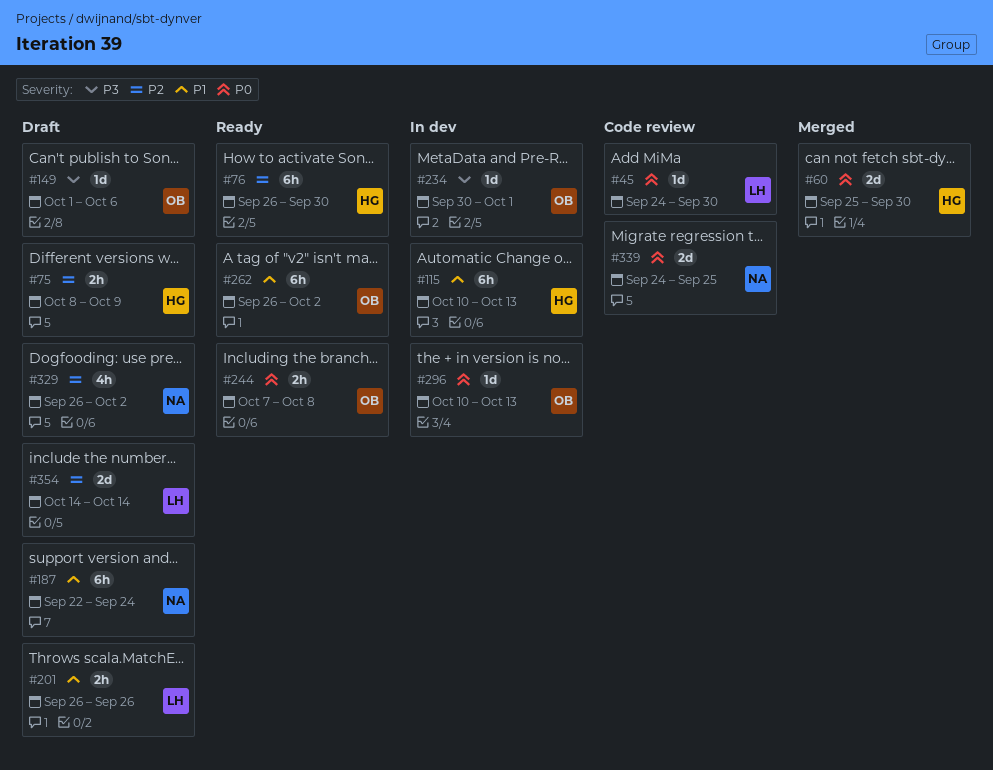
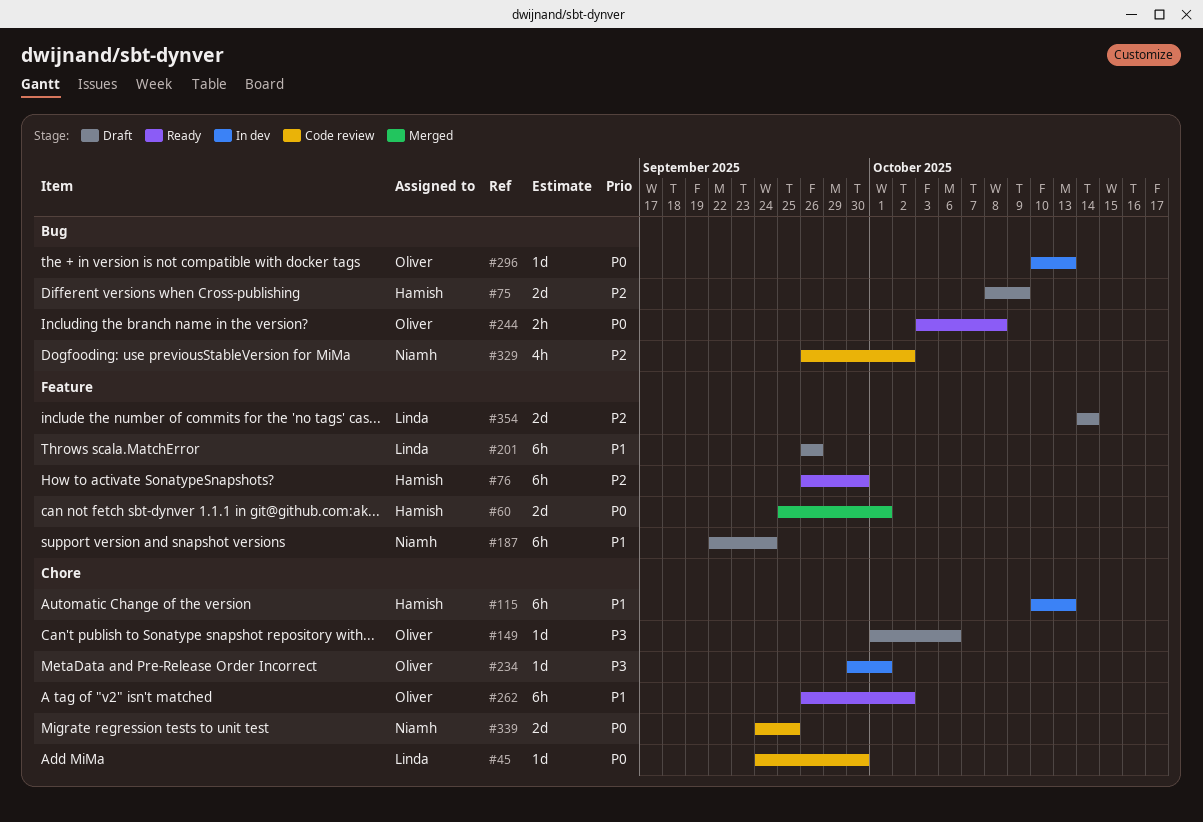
#60, due: Sep 30 -> Oct 1
#75, estimate: 2h -> 2d
#201, estimate: 2h -> 6h
#244, start: Oct 7 -> Oct 3
#329, status: Draft -> Code review

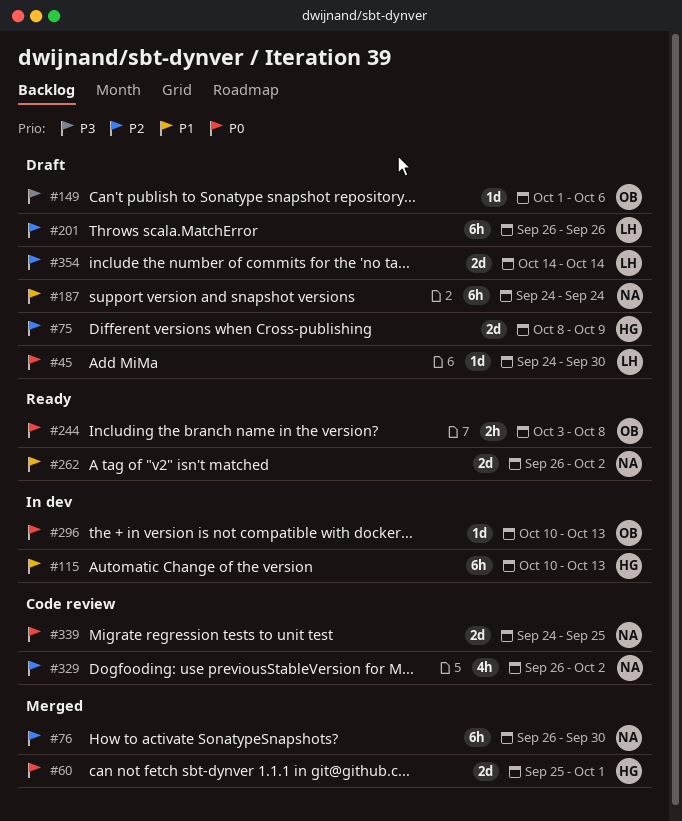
#45, status: Code review -> Draft
#76, status: Ready -> Merged
#76, owner: Hamish -> Niamh
#187, start: Sep 22 -> Sep 24
#201, priority: P1 -> P2
#234: present -> none
#262, owner: Oliver -> Niamh
#262, estimate: 6h -> 2d

